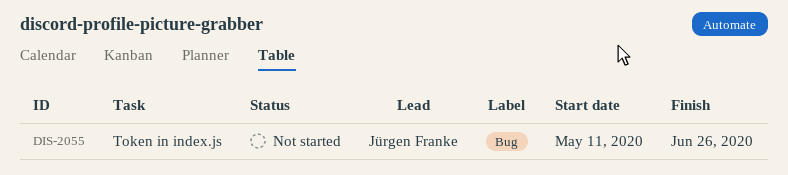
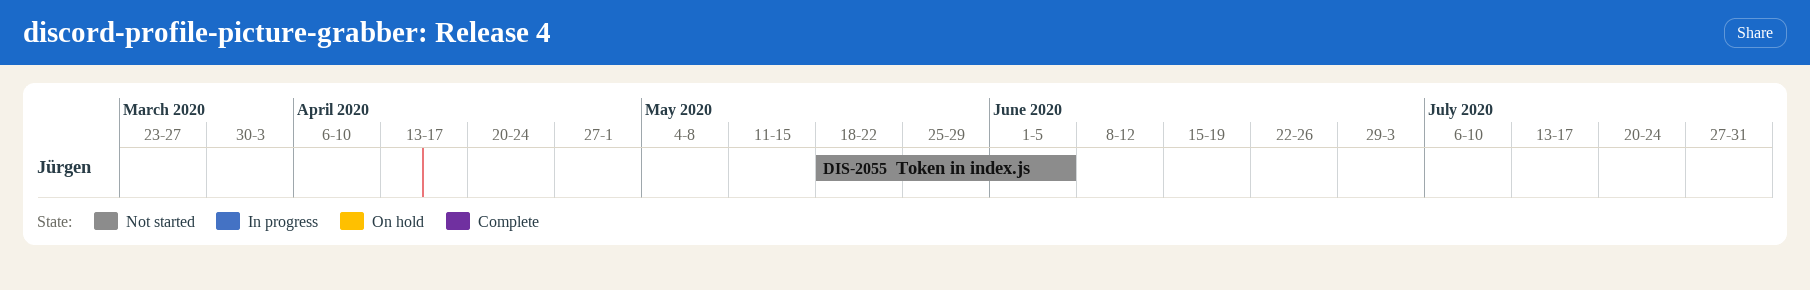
DIS-2055, start: May 11 -> May 18
DIS-2055, due: Jun 26 -> Jun 5

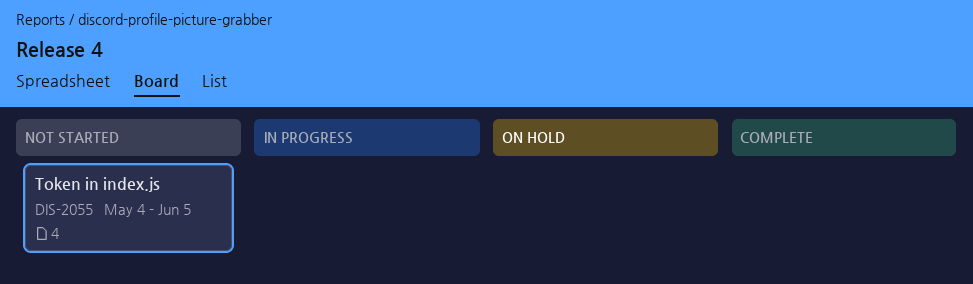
DIS-2055, start: May 18 -> May 4

